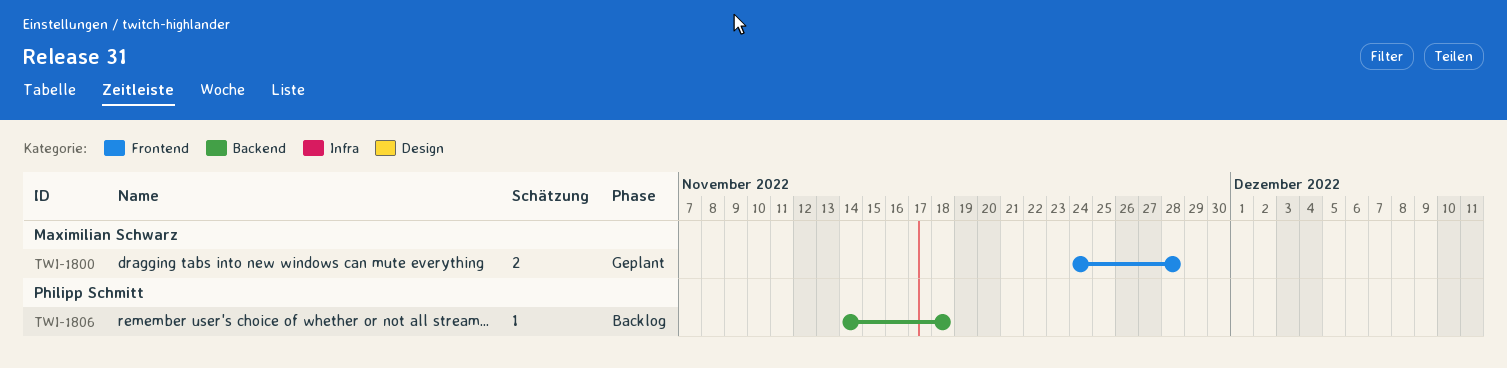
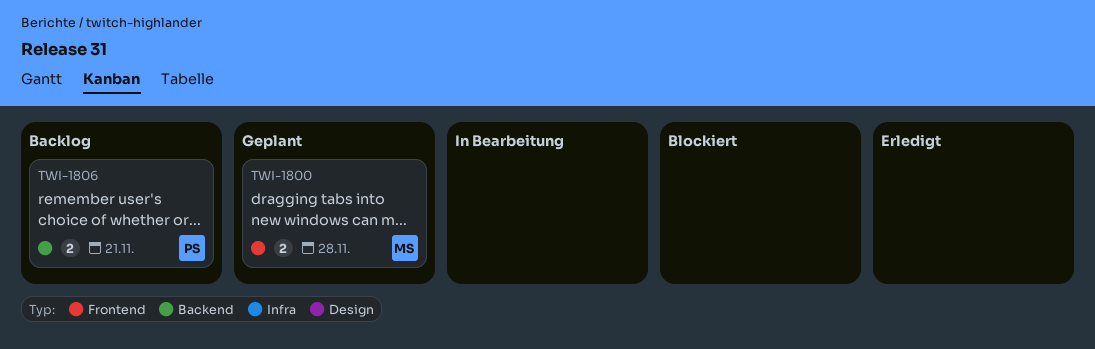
TWI-1806, estimate: 1 -> 2
TWI-1806, due: Nov 18 -> Nov 21

